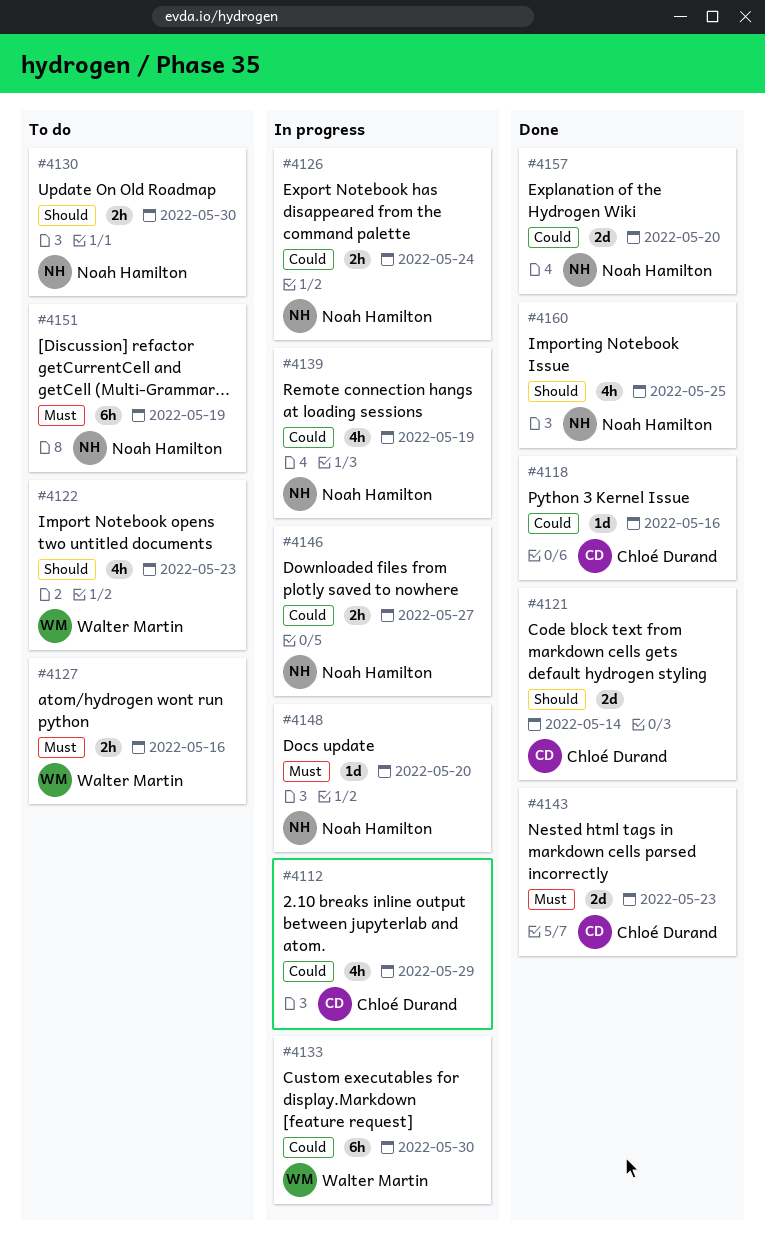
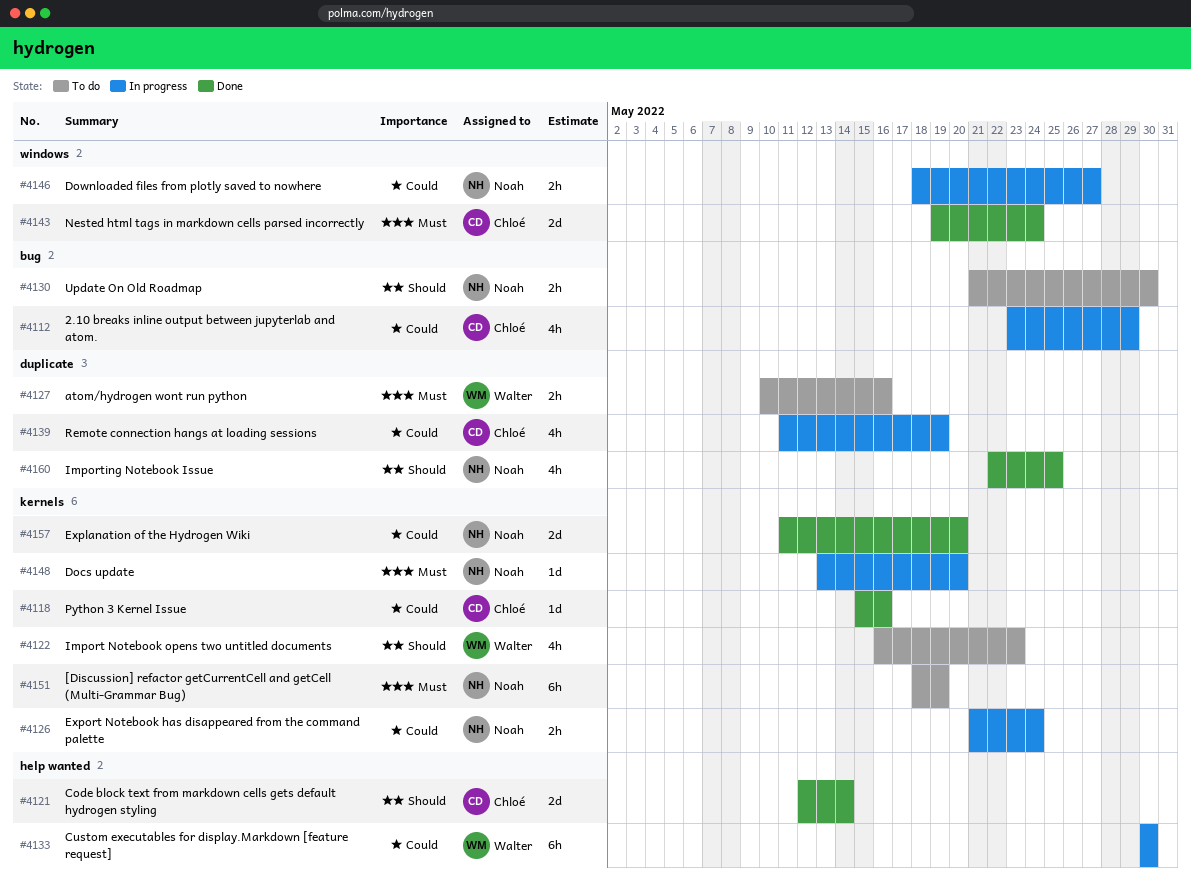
#4139, owner: Noah Hamilton -> Chloé Durand
#4143, due: May 23 -> May 24

